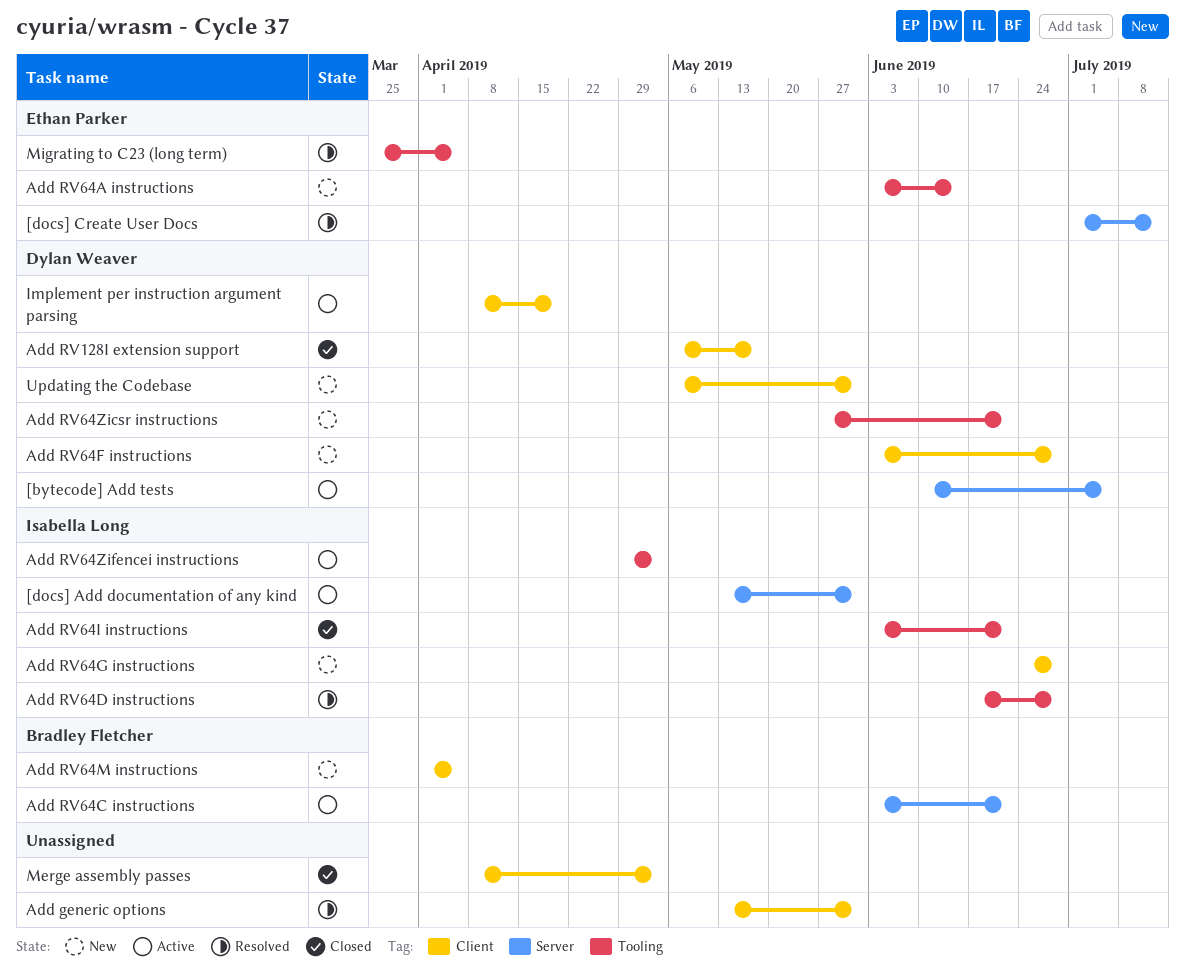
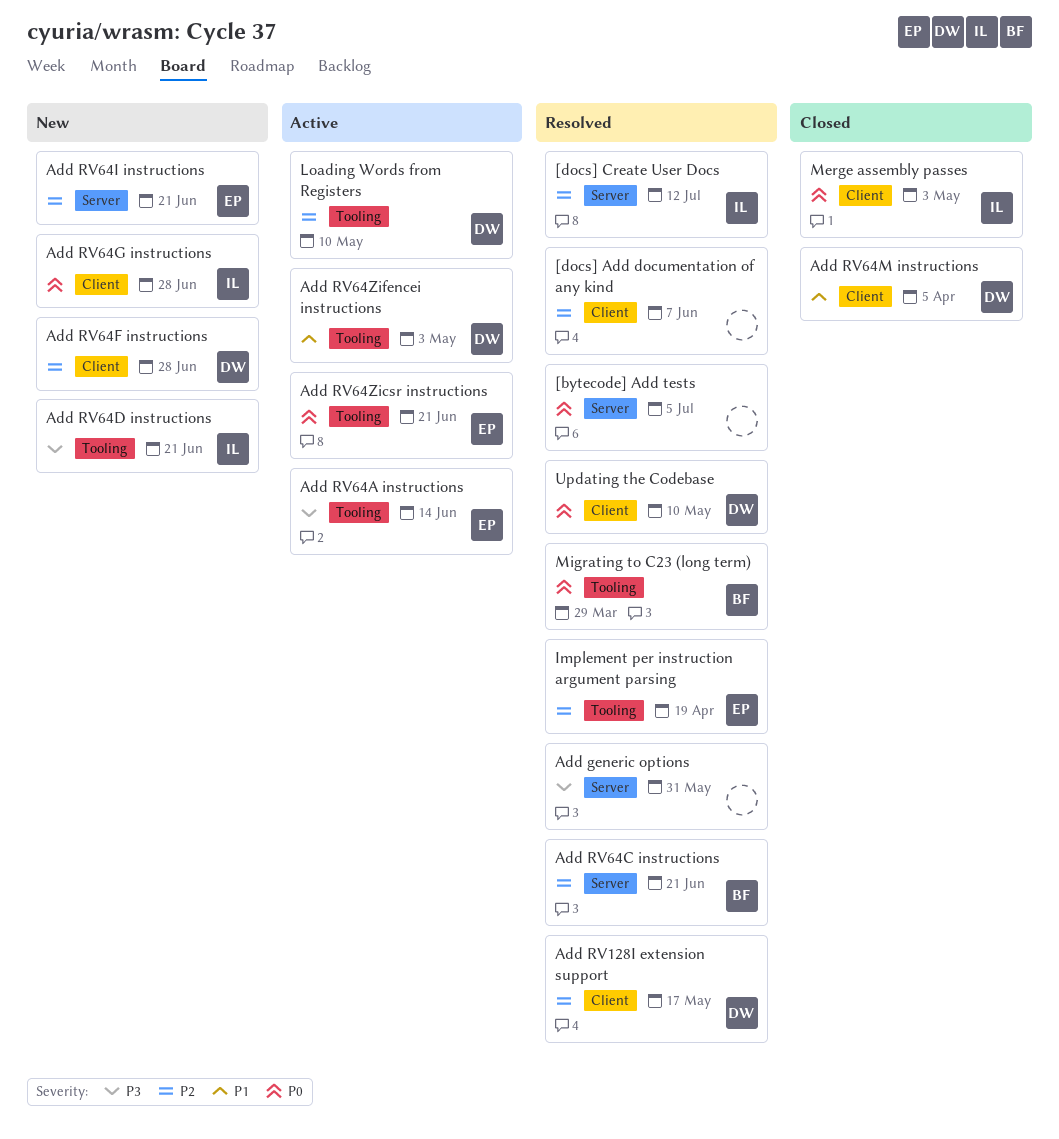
[bytecode] Add tests, status: Active -> Resolved
[bytecode] Add tests, owner: Dylan Weaver -> none
[docs] Add documentation of any kind, status: Active -> Resolved
[docs] Add documentation of any kind, owner: Isabella Long -> none
[docs] Add documentation of any kind, label: Server -> Client
[docs] Add documentation of any kind, due: May 31 -> Jun 7
[docs] Create User Docs, owner: Ethan Parker -> Isabella Long
Add generic options, label: Client -> Server
Add RV128I extension support, status: Closed -> Resolved
Add RV64A instructions, status: New -> Active
Add RV64C instructions, status: Active -> Resolved
Add RV64D instructions, status: Resolved -> New
Add RV64D instructions, due: Jun 28 -> Jun 21
Add RV64I instructions, status: Closed -> New
Add RV64I instructions, owner: Isabella Long -> Ethan Parker
Add RV64I instructions, label: Tooling -> Server
Add RV64M instructions, status: New -> Closed
Add RV64M instructions, owner: Bradley Fletcher -> Dylan Weaver
Add RV64Zicsr instructions, status: New -> Active
Add RV64Zicsr instructions, owner: Dylan Weaver -> Ethan Parker
Add RV64Zifencei instructions, owner: Isabella Long -> Dylan Weaver
Implement per instruction argument parsing, status: Active -> Resolved
Implement per instruction argument parsing, owner: Dylan Weaver -> Ethan Parker
Implement per instruction argument parsing, label: Client -> Tooling
Loading Words from Registers: none -> present
Merge assembly passes, owner: none -> Isabella Long
Migrating to C23 (long term), owner: Ethan Parker -> Bradley Fletcher
Migrating to C23 (long term), due: Apr 5 -> Mar 29
Updating the Codebase, status: New -> Resolved
Updating the Codebase, due: May 31 -> May 10

